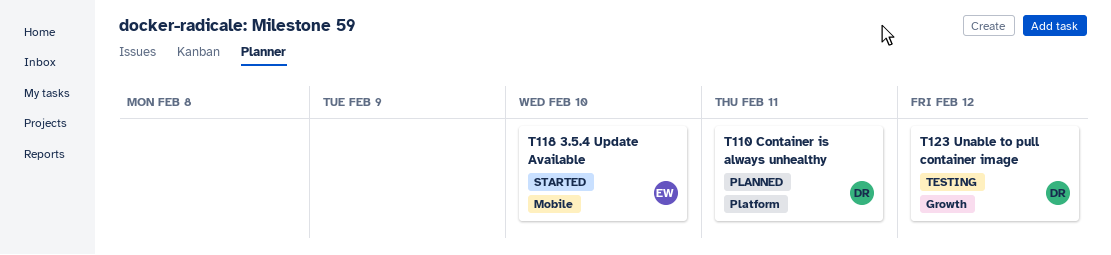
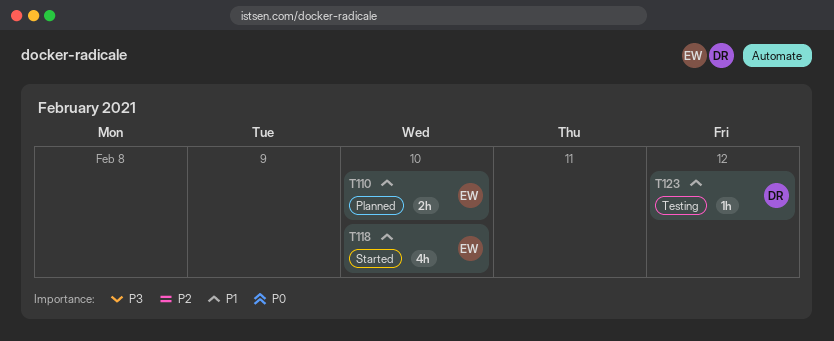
T110, owner: DR -> EW
T110, due: Feb 11 -> Feb 10

